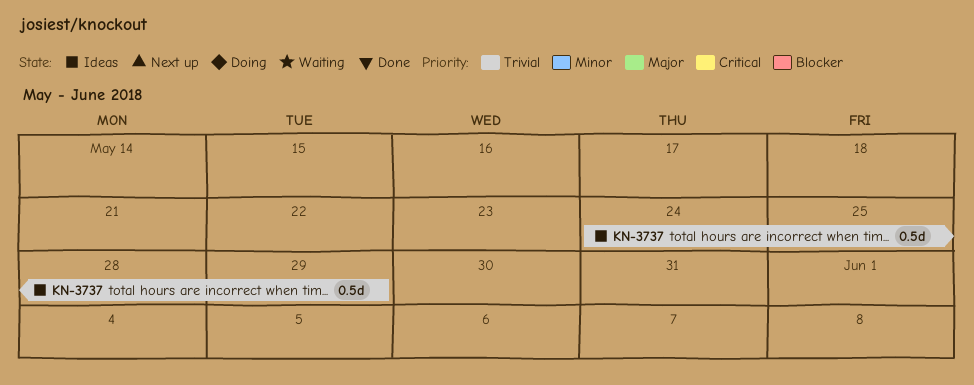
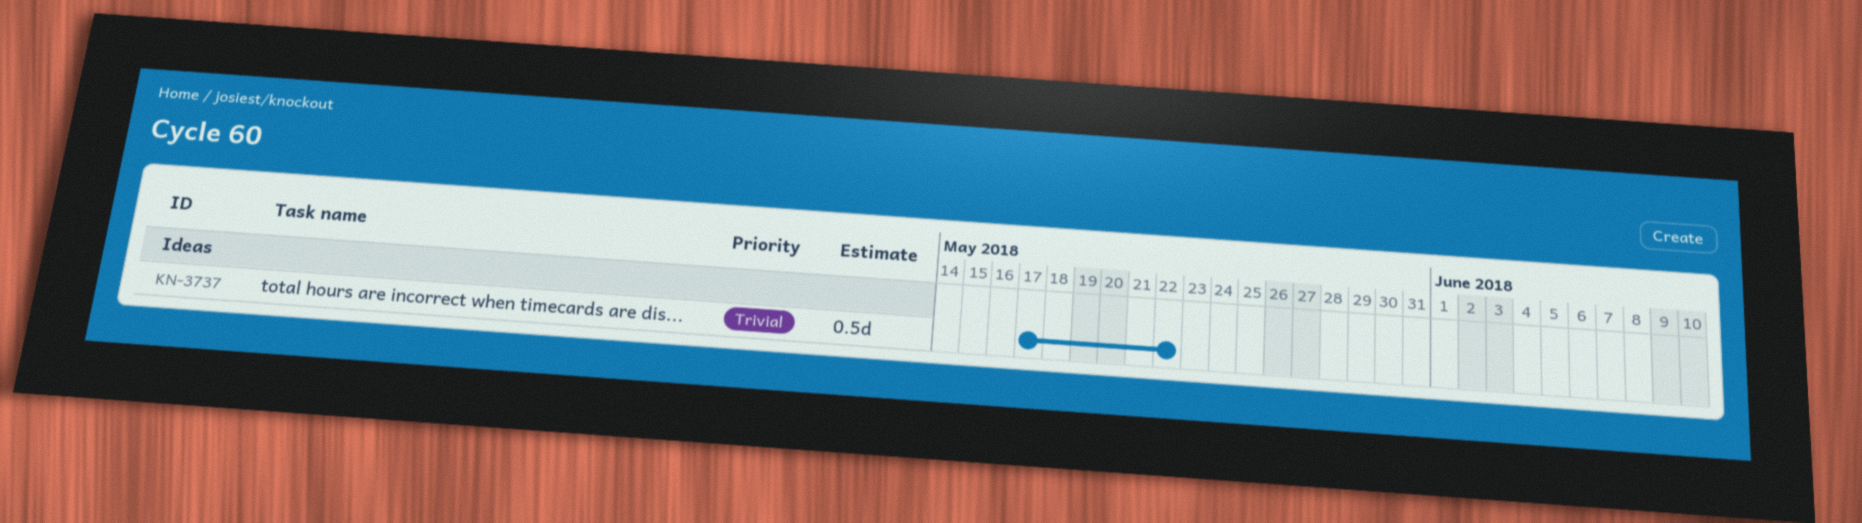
KN-3737, start: May 24 -> May 17
KN-3737, due: May 29 -> May 22

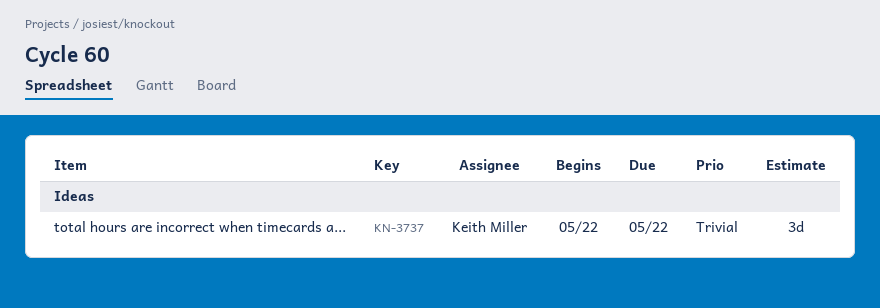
KN-3737, estimate: 0.5d -> 3d
KN-3737, start: May 17 -> May 22

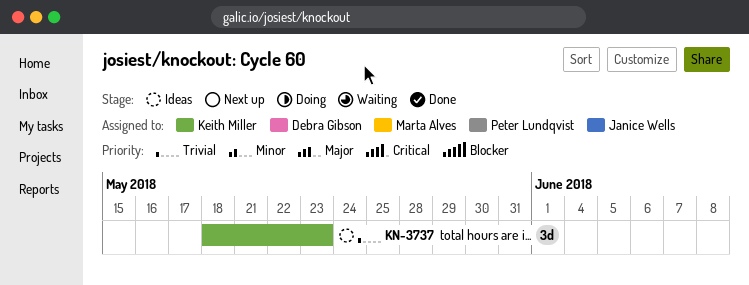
KN-3737, start: May 22 -> May 18
KN-3737, due: May 22 -> May 23

